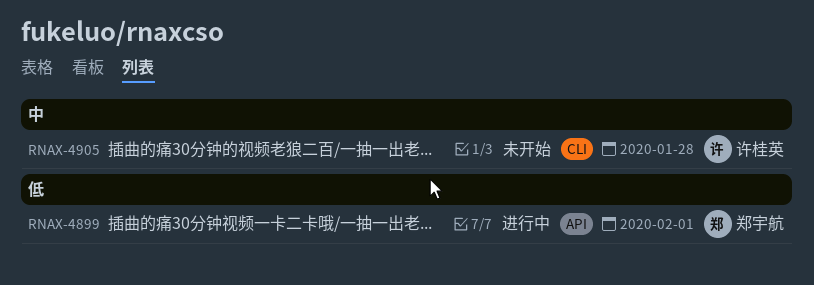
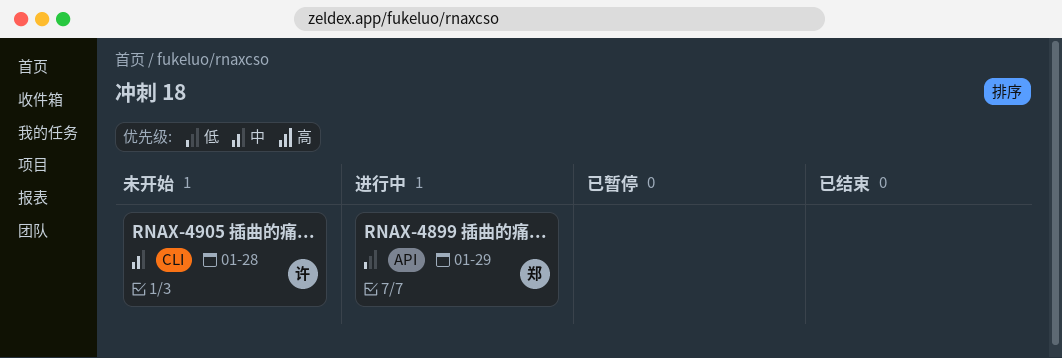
RNAX-4899, due: Feb 1 -> Jan 29

